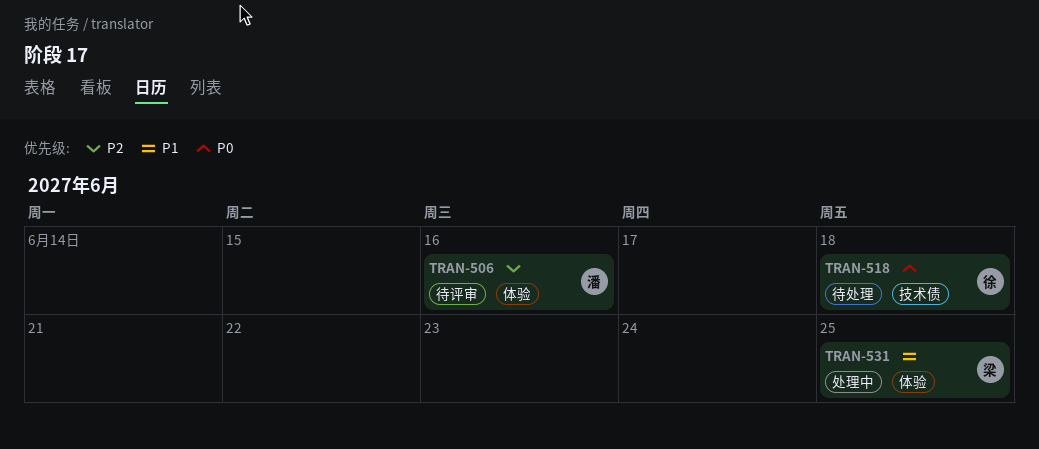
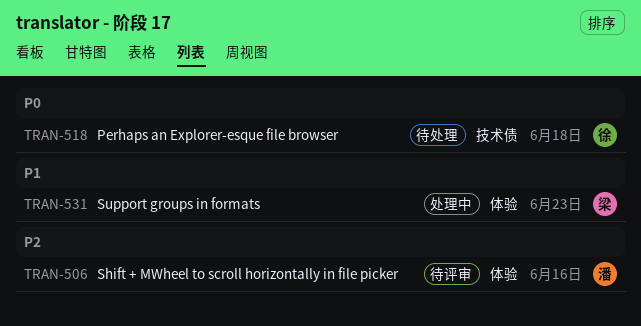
TRAN-531, due: Jun 25 -> Jun 23

